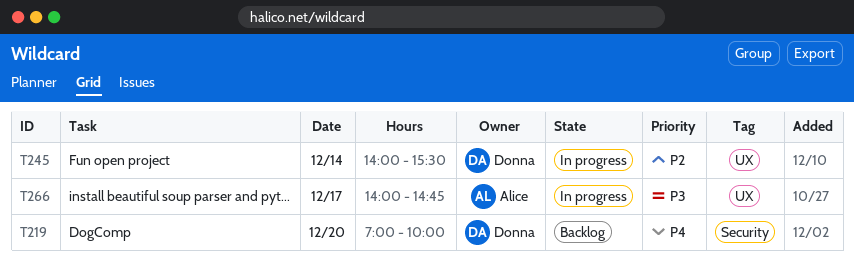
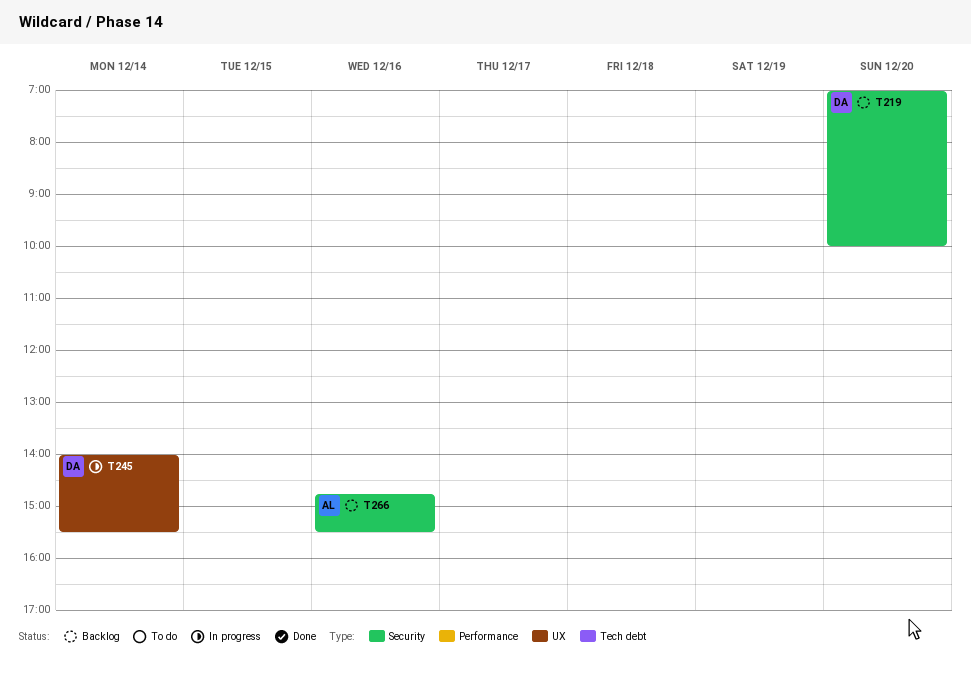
T266, status: In progress -> Backlog
T266, label: UX -> Security
T266, day: Dec 17 -> Dec 16
T266, begins: 14:00 -> 14:45
T266, ends: 14:45 -> 15:30

